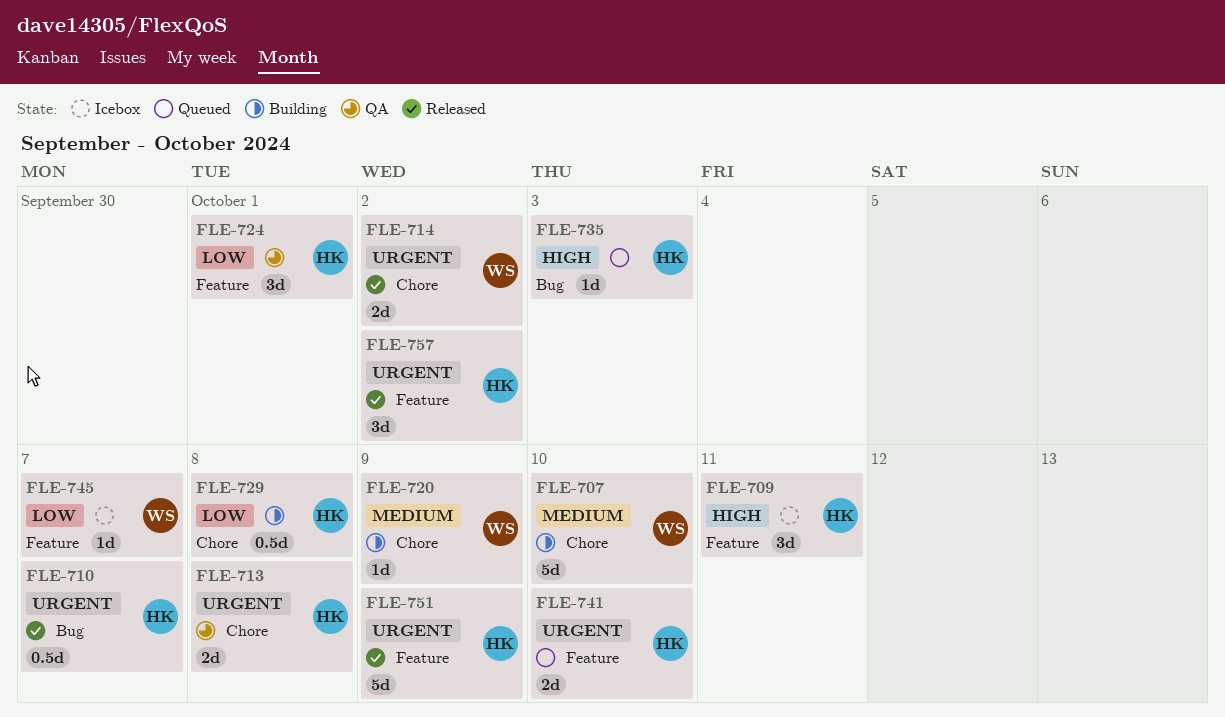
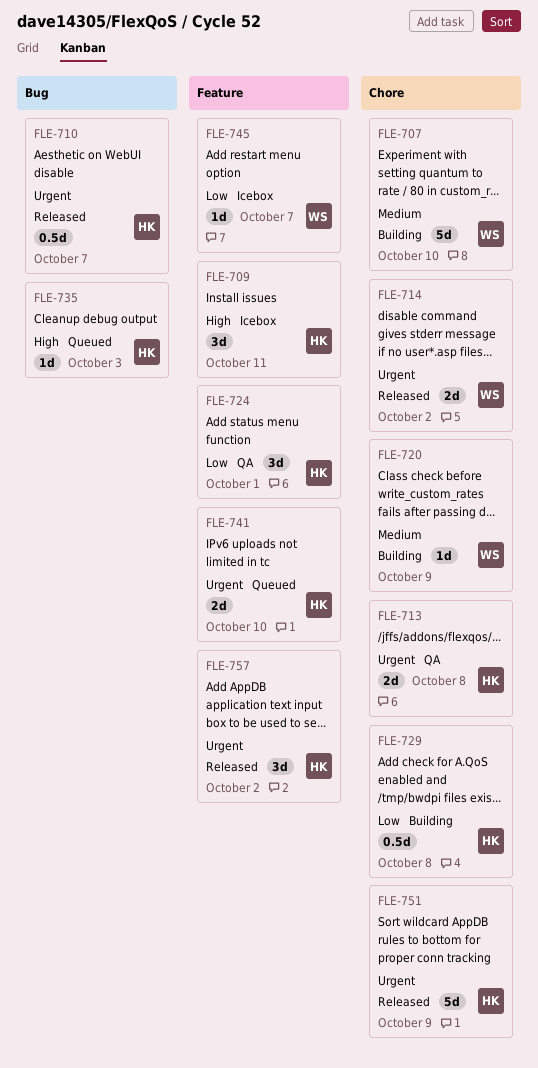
FLE-751, label: Feature -> Chore

